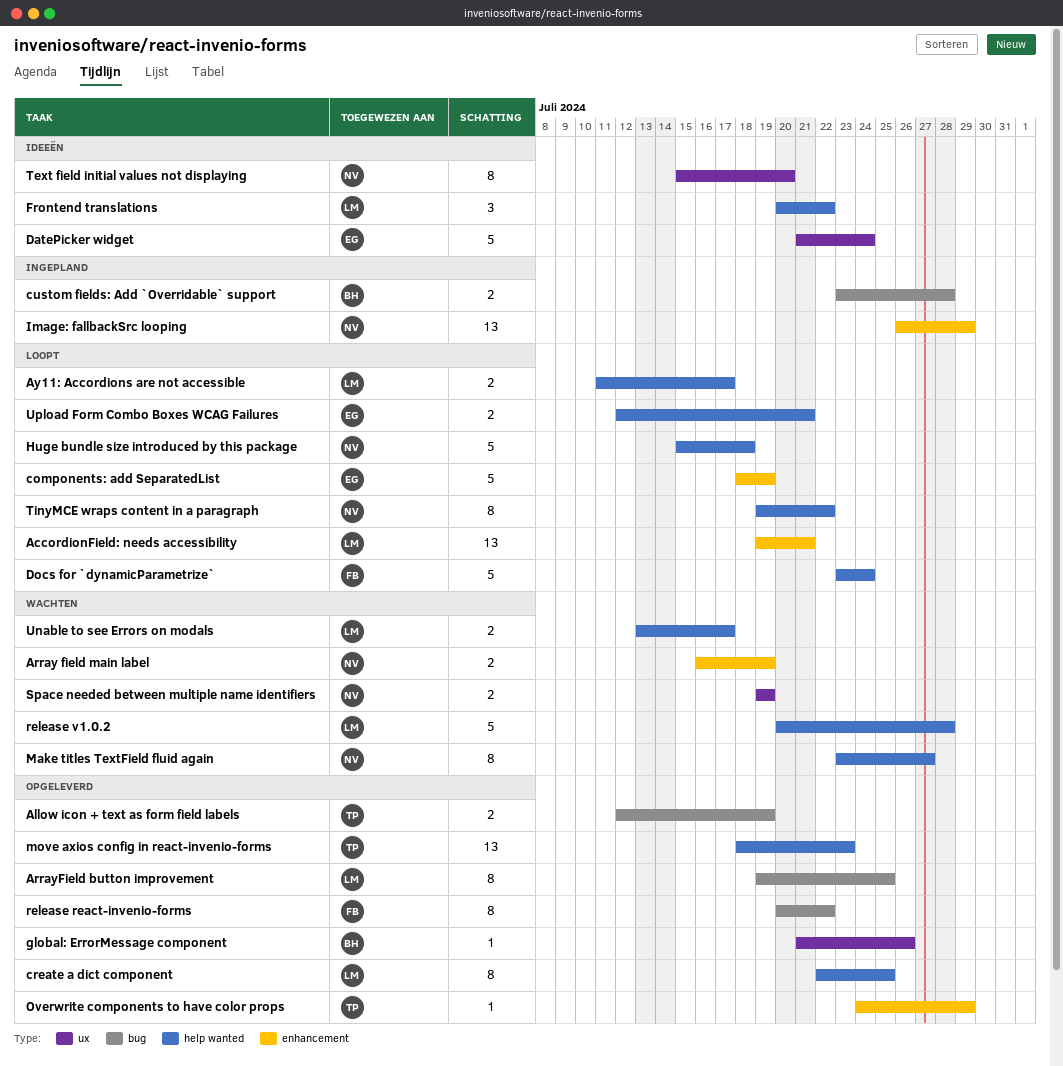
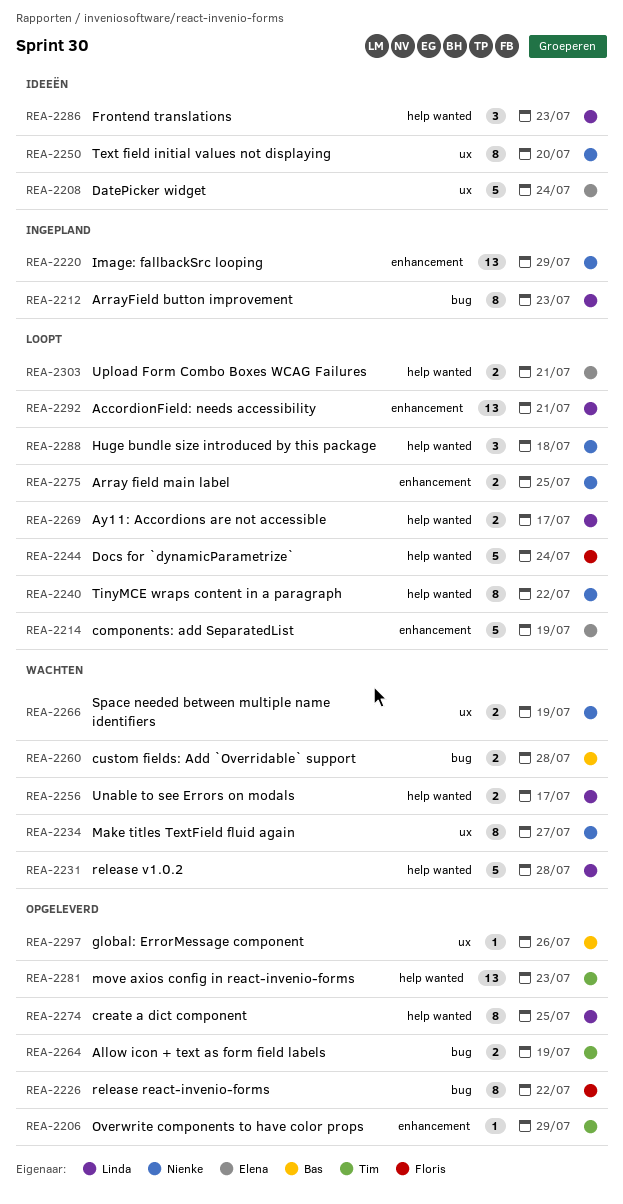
Array field main label, status: Wachten -> Loopt
Array field main label, due: Jul 19 -> Jul 25
ArrayField button improvement, status: Opgeleverd -> Ingepland
ArrayField button improvement, due: Jul 25 -> Jul 23
custom fields: Add `Overridable` support, status: Ingepland -> Wachten
Frontend translations, due: Jul 22 -> Jul 23
Huge bundle size introduced by this package, estimate: 5 -> 3
Make titles TextField fluid again, label: help wanted -> ux

